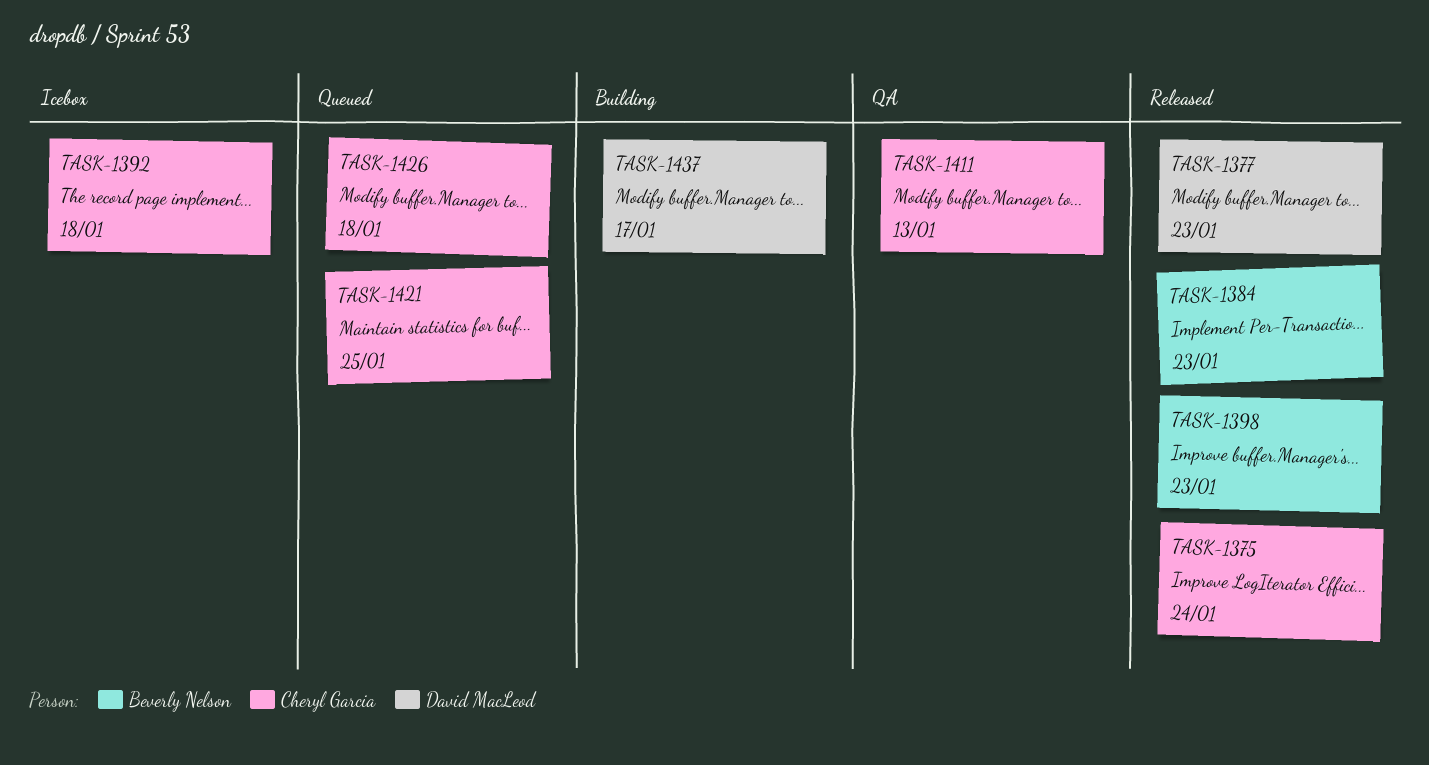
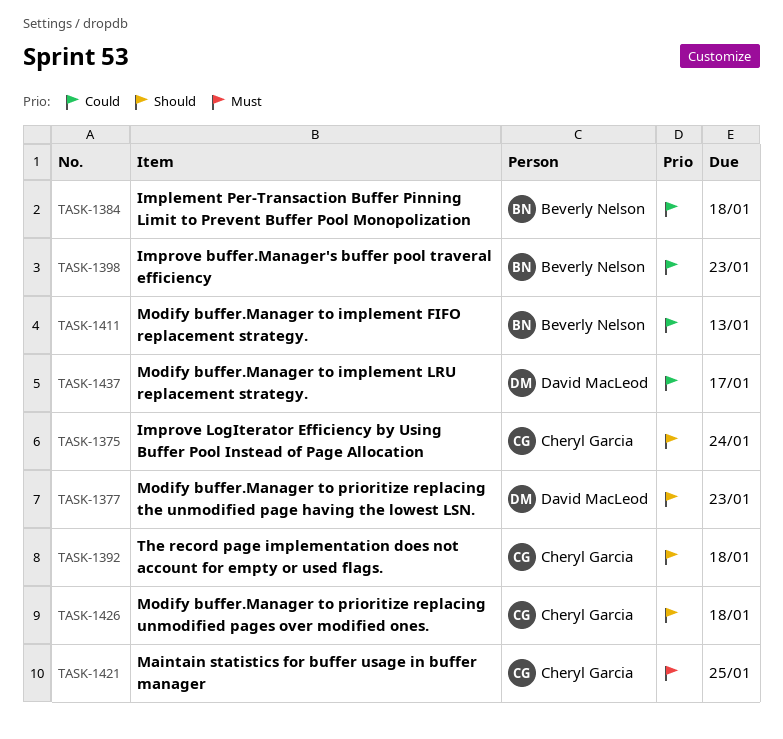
TASK-1384, due: Jan 23 -> Jan 18
TASK-1411, owner: Cheryl Garcia -> Beverly Nelson

